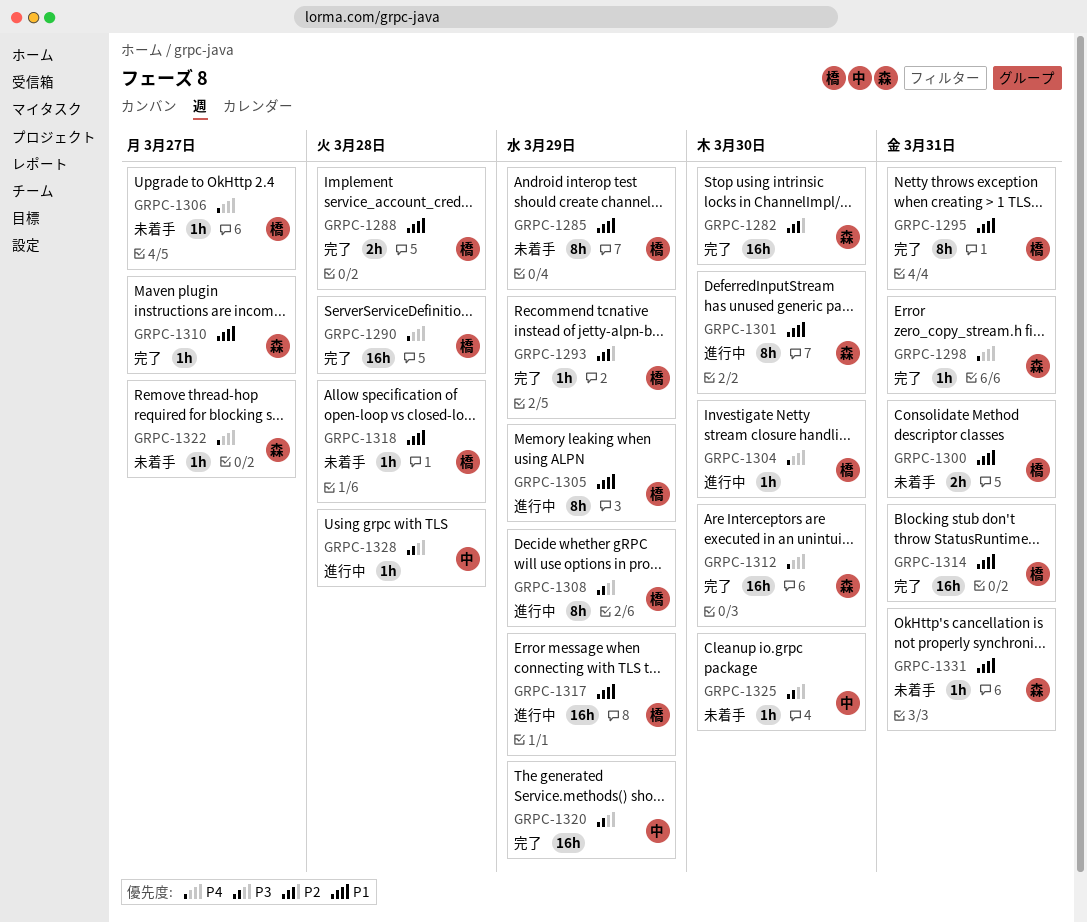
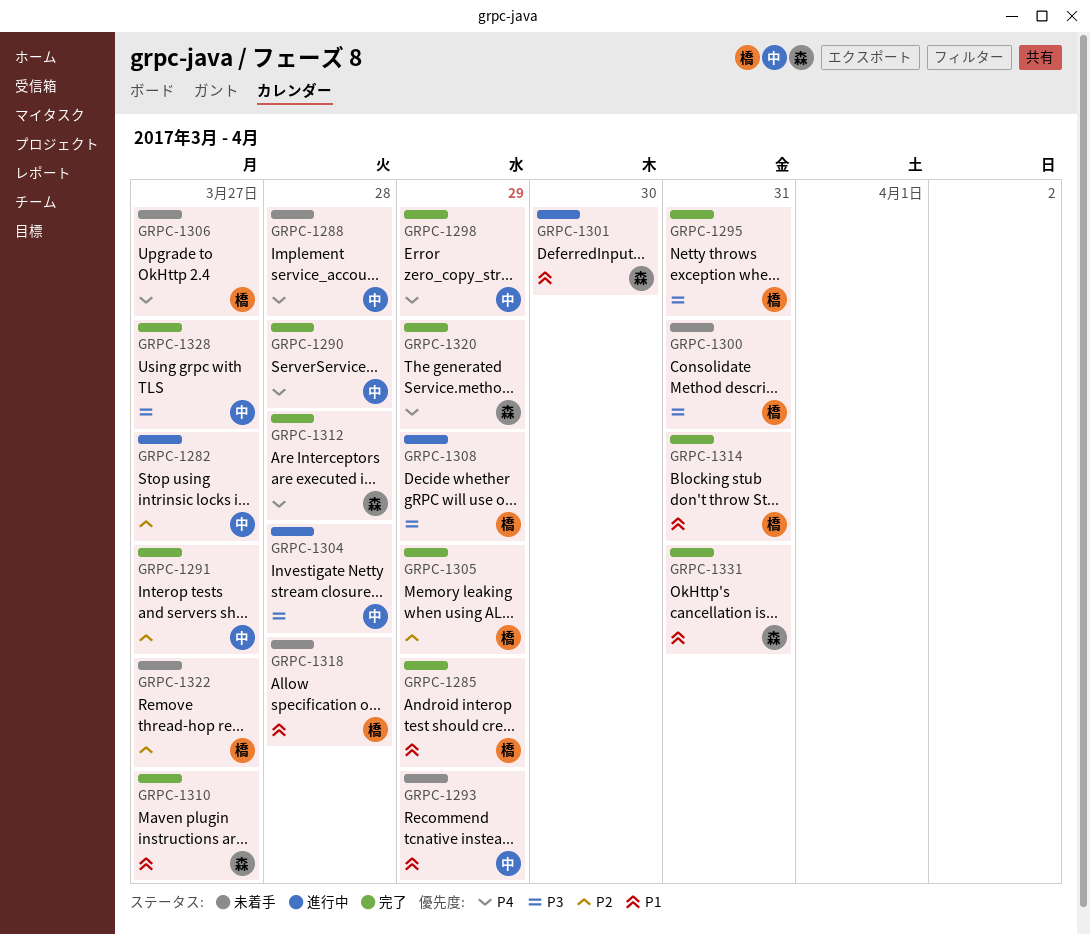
GRPC-1282, status: 完了 -> 進行中
GRPC-1282, owner: 森 -> 中
GRPC-1282, due: Mar 30 -> Mar 27
GRPC-1285, status: 未着手 -> 完了
GRPC-1288, status: 完了 -> 未着手
GRPC-1288, owner: 橋 -> 中
GRPC-1288, priority: P1 -> P4
GRPC-1290, owner: 橋 -> 中
GRPC-1291: none -> present
GRPC-1293, status: 完了 -> 未着手
GRPC-1293, owner: 橋 -> 中
GRPC-1293, priority: P2 -> P1
GRPC-1295, priority: P1 -> P3
GRPC-1298, owner: 森 -> 中
GRPC-1298, due: Mar 31 -> Mar 29
GRPC-1300, priority: P1 -> P3
GRPC-1304, owner: 橋 -> 中
GRPC-1304, priority: P4 -> P3
GRPC-1304, due: Mar 30 -> Mar 28
GRPC-1305, status: 進行中 -> 完了
GRPC-1305, priority: P1 -> P2
GRPC-1312, due: Mar 30 -> Mar 28
GRPC-1317: present -> none
GRPC-1320, owner: 中 -> 森
GRPC-1320, priority: P3 -> P4
GRPC-1322, owner: 森 -> 橋
GRPC-1322, priority: P4 -> P2
GRPC-1325: present -> none
GRPC-1328, status: 進行中 -> 完了
GRPC-1328, due: Mar 28 -> Mar 27
GRPC-1331, status: 未着手 -> 完了

